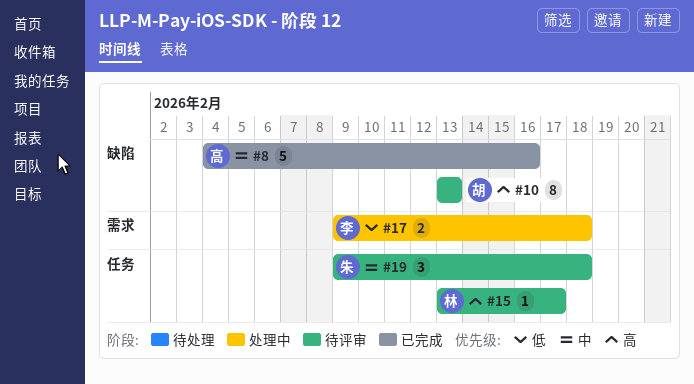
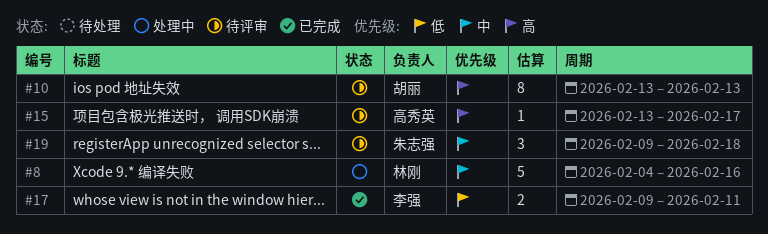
#8, status: 已完成 -> 处理中
#8, owner: 高秀英 -> 林刚
#15, owner: 林刚 -> 高秀英
#17, status: 处理中 -> 已完成
#17, due: Feb 18 -> Feb 11

